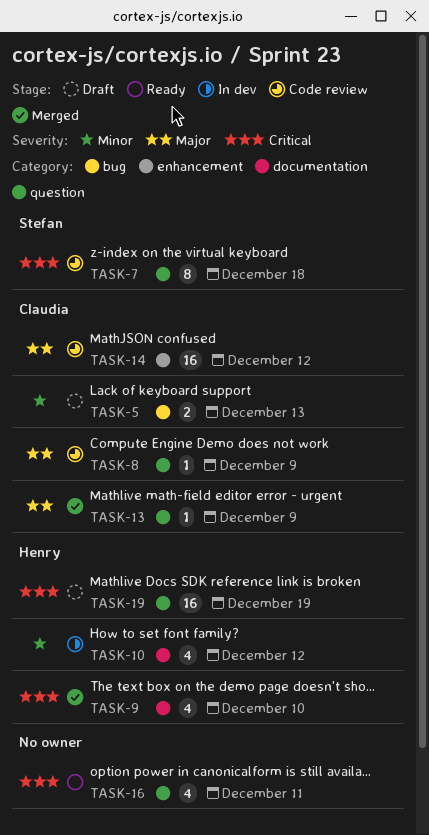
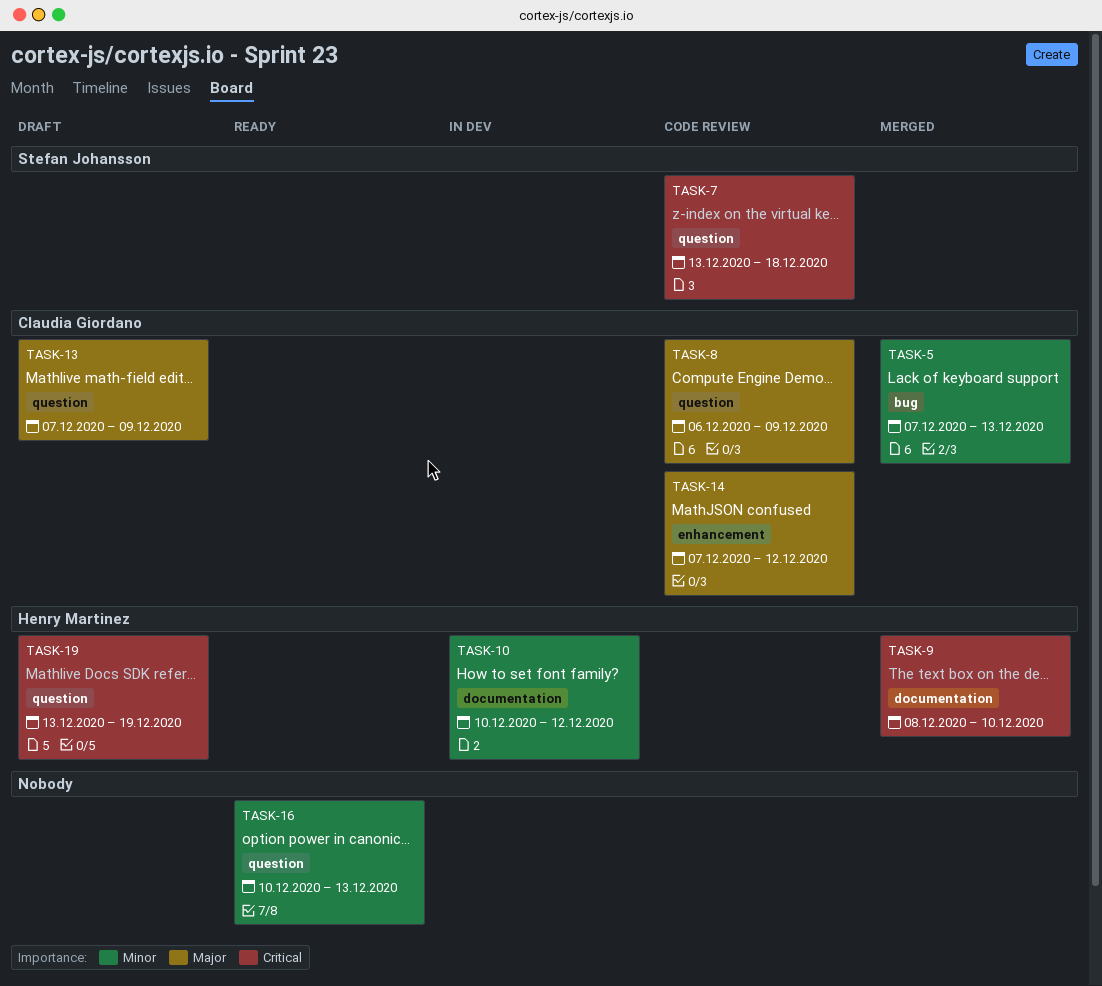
TASK-5, status: Draft -> Merged
TASK-13, status: Merged -> Draft
TASK-16, priority: Critical -> Minor
TASK-16, due: Dec 11 -> Dec 13

